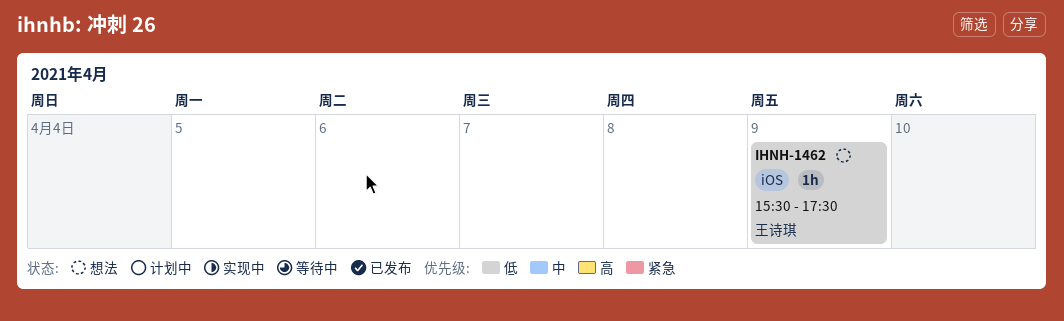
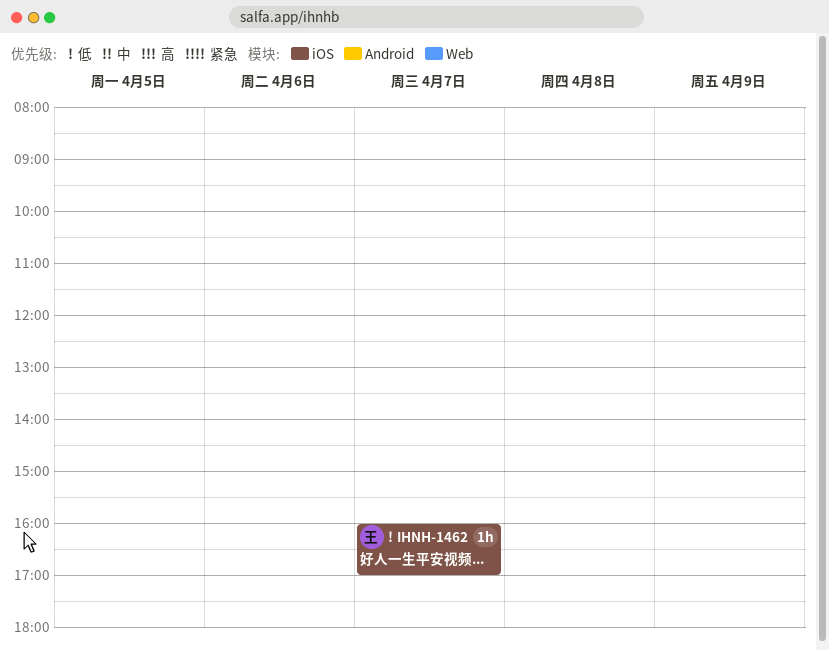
IHNH-1462, day: Apr 9 -> Apr 7
IHNH-1462, begins: 15:30 -> 16:00
IHNH-1462, ends: 17:30 -> 17:00

